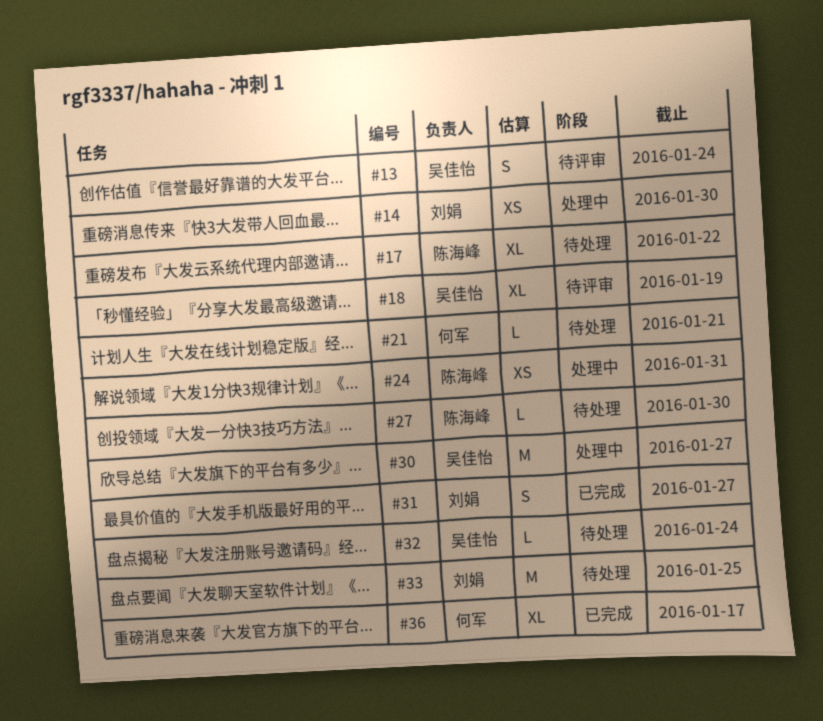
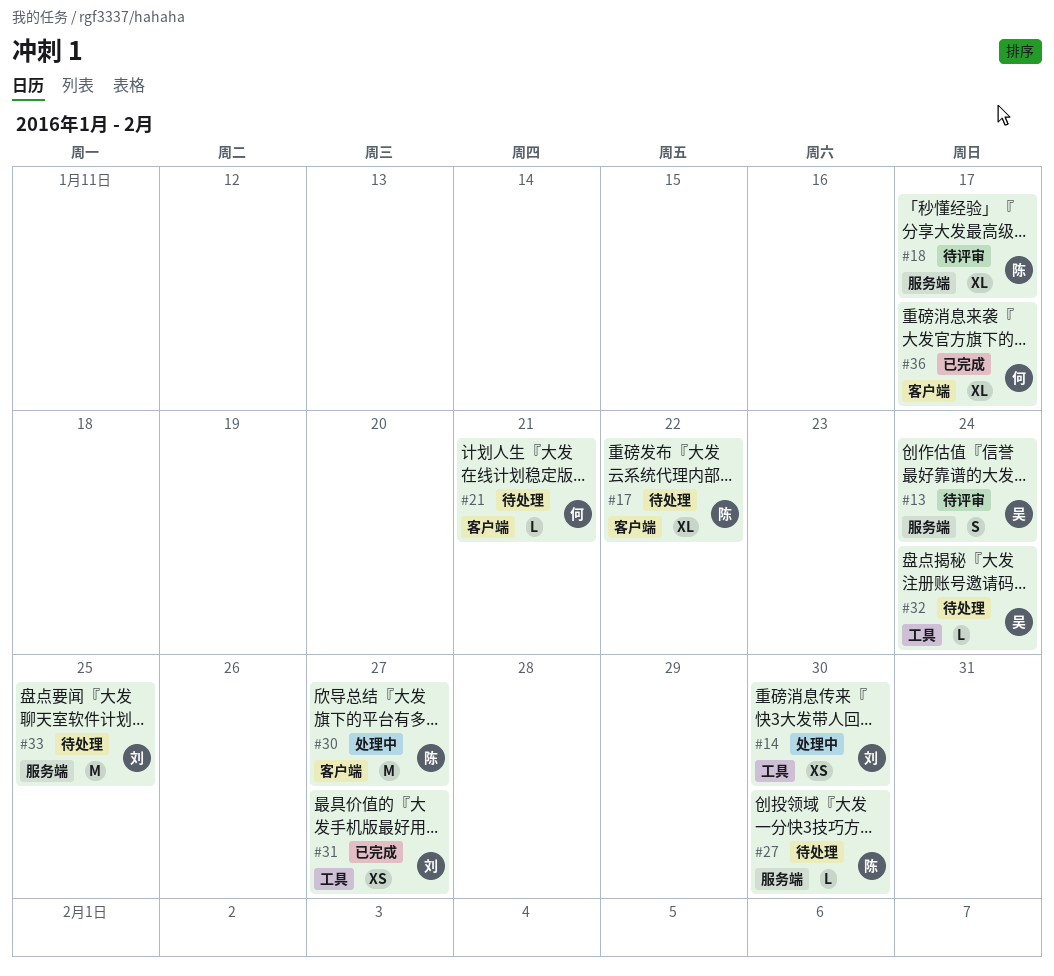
#18, owner: 吴佳怡 -> 陈海峰
#18, due: Jan 19 -> Jan 17
#24: present -> none
#30, owner: 吴佳怡 -> 陈海峰
#31, estimate: S -> XS

